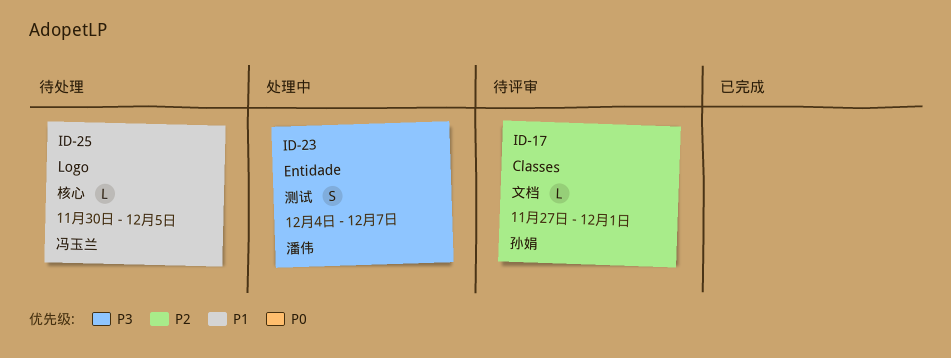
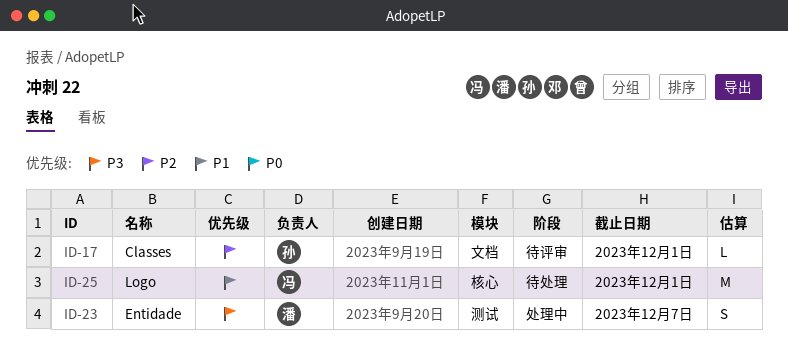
ID-25, estimate: L -> M
ID-25, due: Dec 5 -> Dec 1

